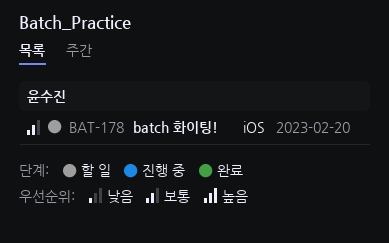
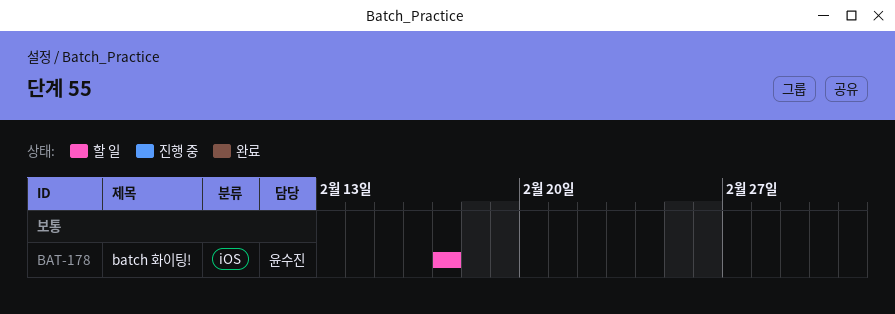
BAT-178, due: Feb 20 -> Feb 17

